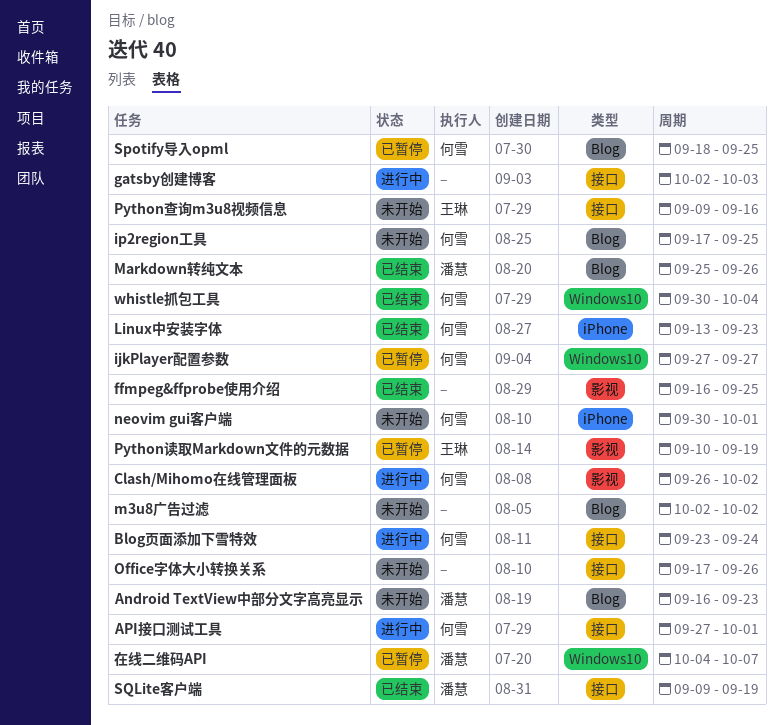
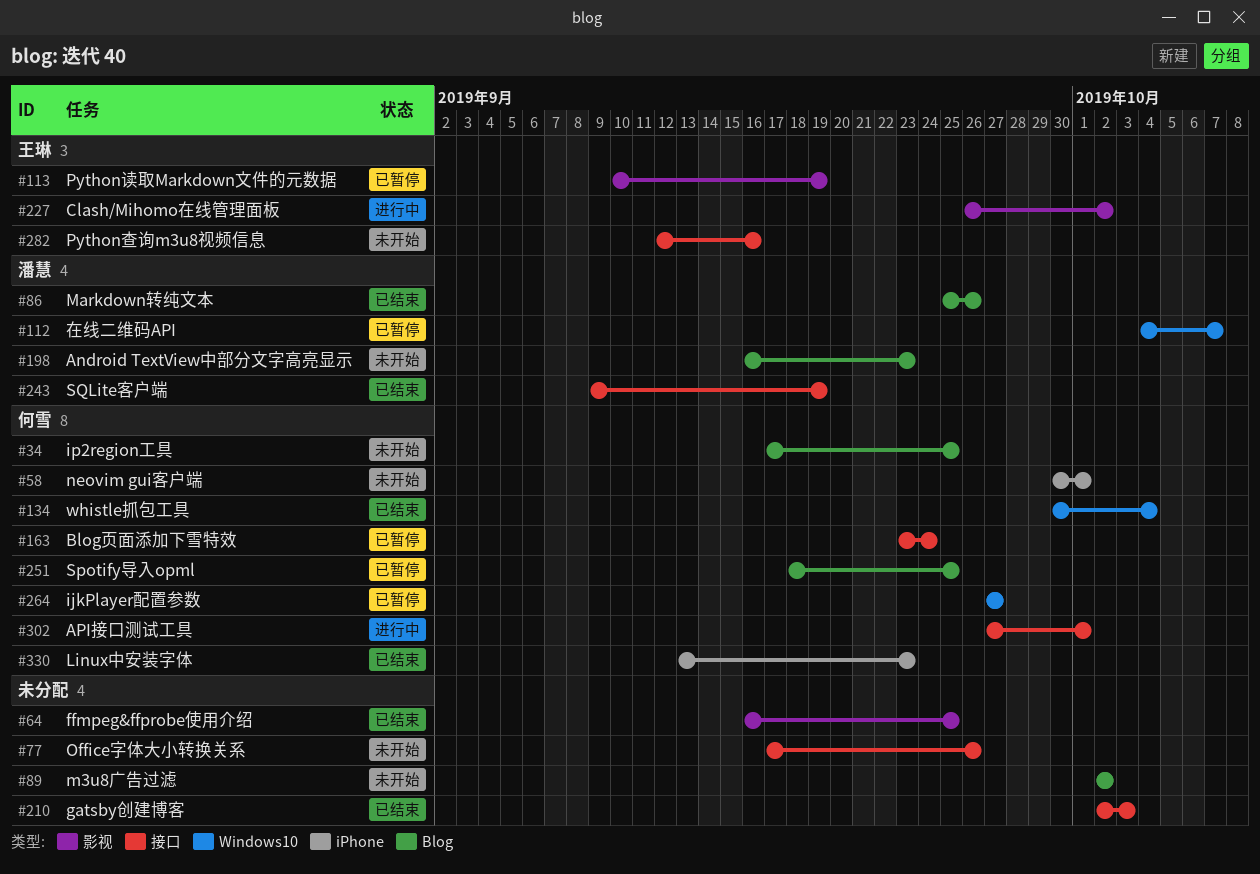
Blog页面添加下雪特效, status: 进行中 -> 已暂停
Clash/Mihomo在线管理面板, owner: 何雪 -> 王琳
gatsby创建博客, status: 进行中 -> 已结束
Python查询m3u8视频信息, start: Sep 9 -> Sep 12

